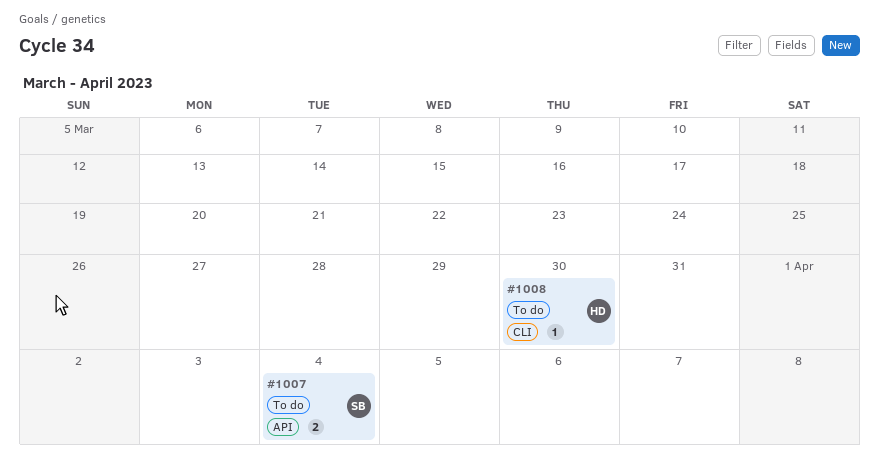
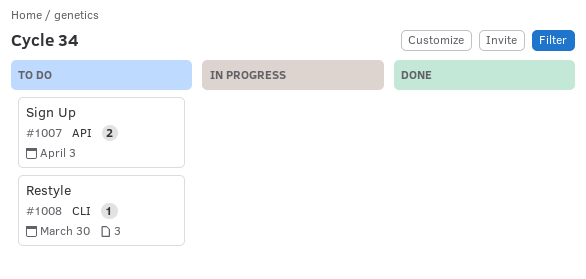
#1007, due: Apr 4 -> Apr 3

